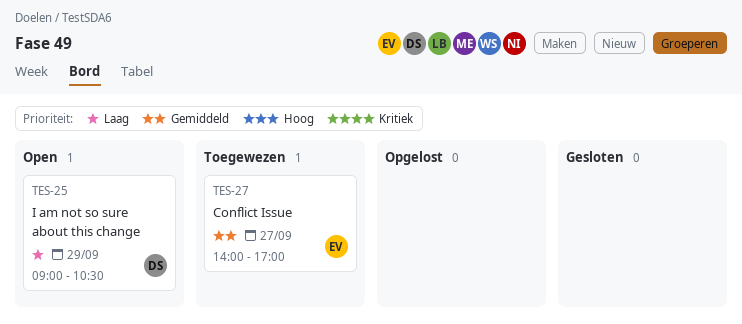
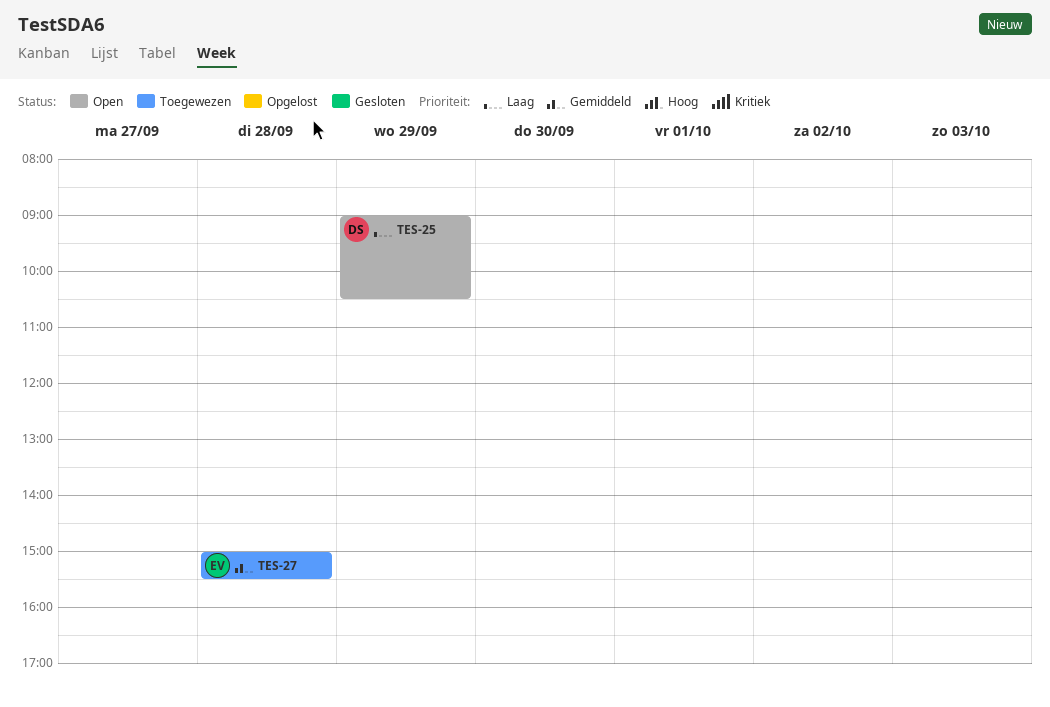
TES-27, day: Sep 27 -> Sep 28
TES-27, begins: 14:00 -> 15:00
TES-27, ends: 17:00 -> 15:30

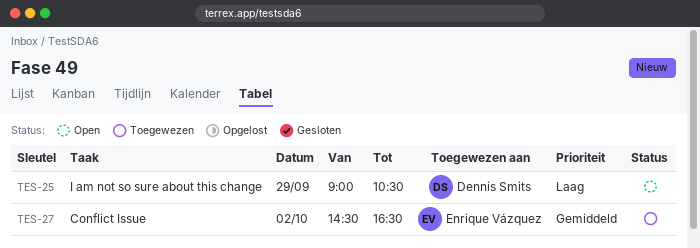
TES-27, day: Sep 28 -> Oct 2
TES-27, begins: 15:00 -> 14:30
TES-27, ends: 15:30 -> 16:30

